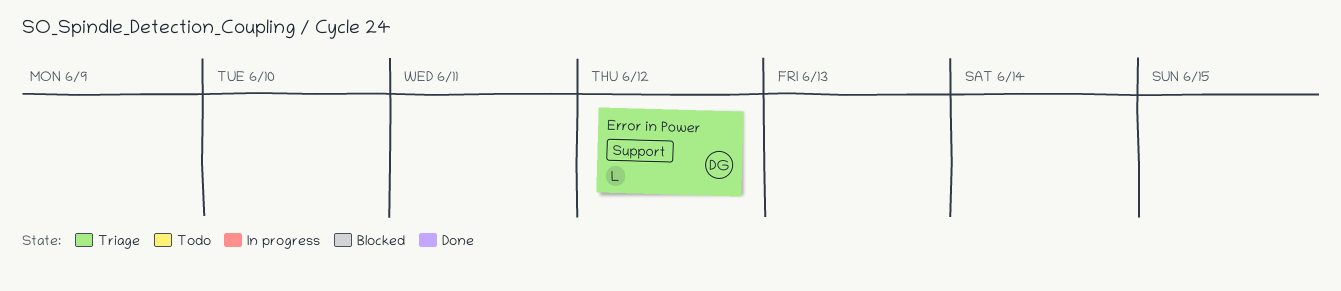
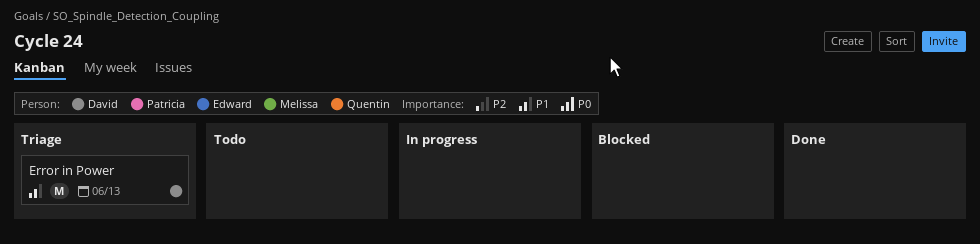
Error in Power, estimate: L -> M
Error in Power, due: Jun 12 -> Jun 13

